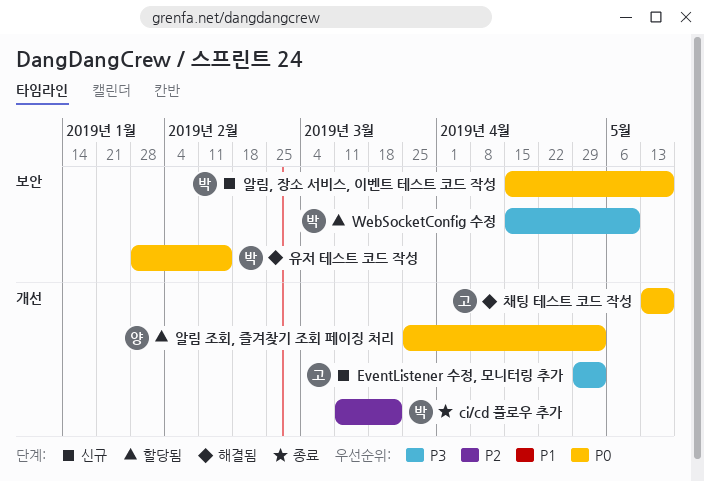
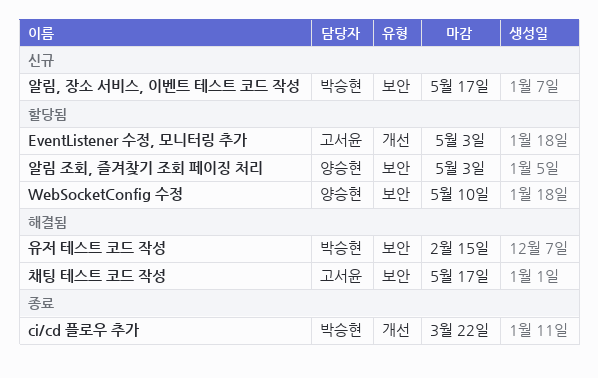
EventListener 수정, 모니터링 추가, status: 신규 -> 할당됨
WebSocketConfig 수정, owner: 박승현 -> 양승현
알림 조회, 즐겨찾기 조회 페이징 처리, label: 개선 -> 보안
채팅 테스트 코드 작성, label: 개선 -> 보안

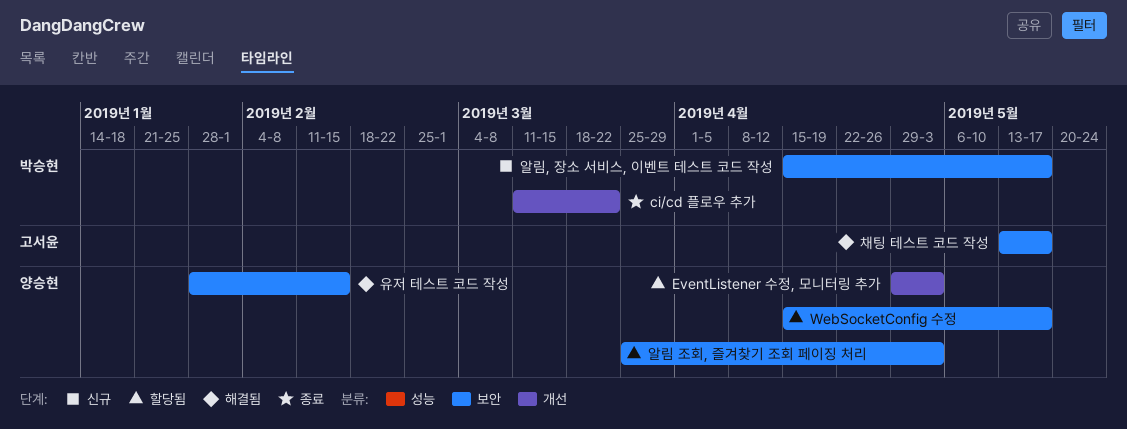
EventListener 수정, 모니터링 추가, owner: 고서윤 -> 양승현
WebSocketConfig 수정, due: May 10 -> May 17
유저 테스트 코드 작성, owner: 박승현 -> 양승현

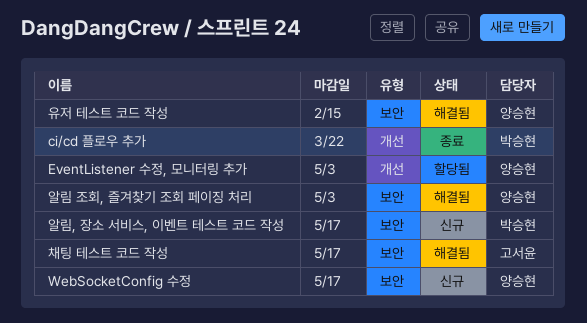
WebSocketConfig 수정, status: 할당됨 -> 신규
알림 조회, 즐겨찾기 조회 페이징 처리, status: 할당됨 -> 해결됨

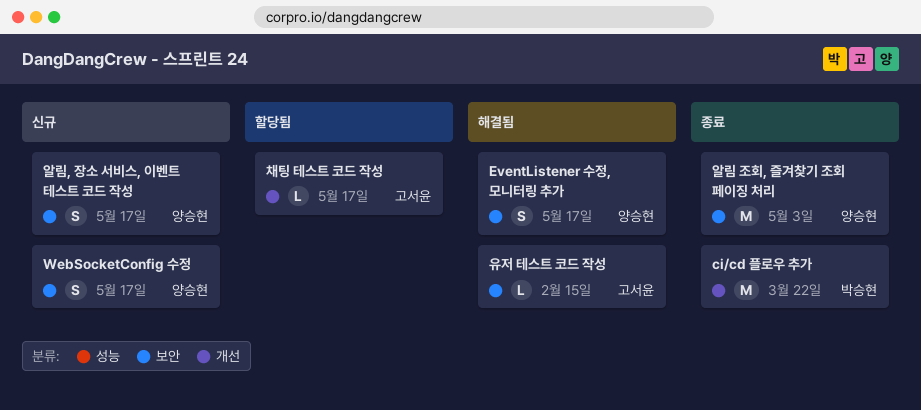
EventListener 수정, 모니터링 추가, status: 할당됨 -> 해결됨
EventListener 수정, 모니터링 추가, label: 개선 -> 보안
EventListener 수정, 모니터링 추가, due: May 3 -> May 17
알림 조회, 즐겨찾기 조회 페이징 처리, status: 해결됨 -> 종료
알림, 장소 서비스, 이벤트 테스트 코드 작성, owner: 박승현 -> 양승현
유저 테스트 코드 작성, owner: 양승현 -> 고서윤
채팅 테스트 코드 작성, status: 해결됨 -> 할당됨
채팅 테스트 코드 작성, label: 보안 -> 개선

